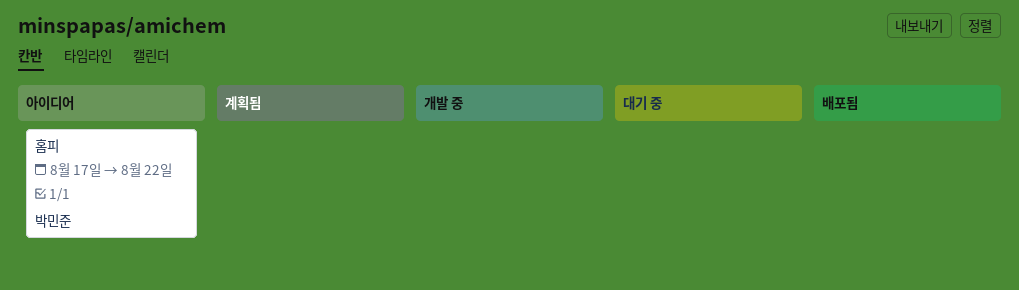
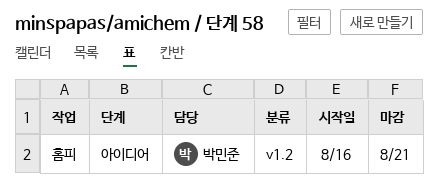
홈피, start: Aug 17 -> Aug 16
홈피, due: Aug 22 -> Aug 21

